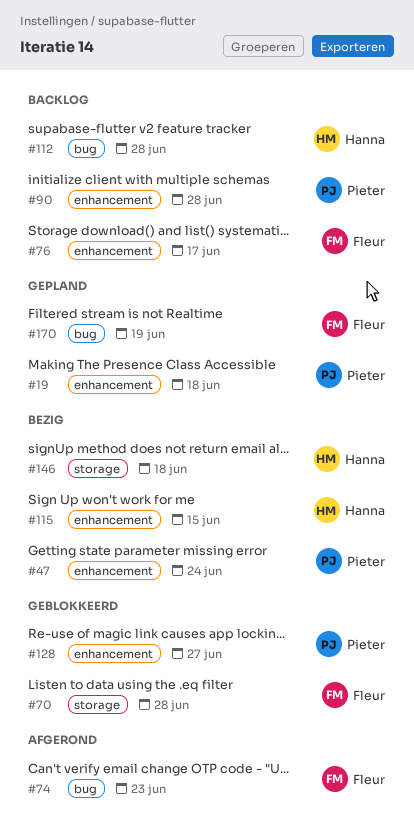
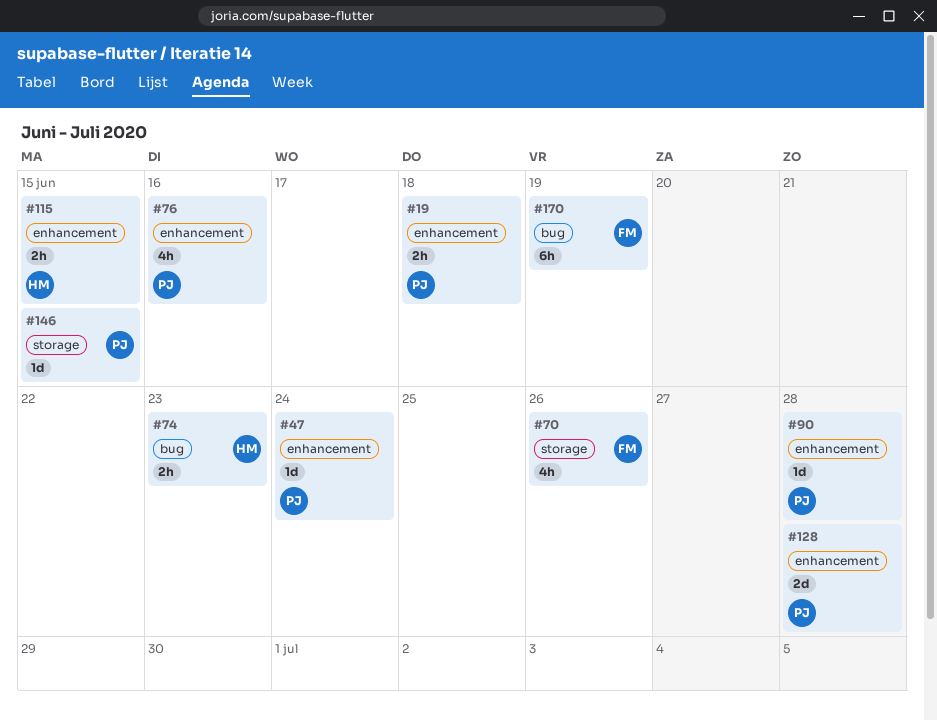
#70, due: Jun 28 -> Jun 26
#74, owner: Fleur -> Hanna
#76, owner: Fleur -> Pieter
#76, due: Jun 17 -> Jun 16
#112: present -> none
#128, due: Jun 27 -> Jun 28
#146, owner: Hanna -> Pieter
#146, due: Jun 18 -> Jun 15

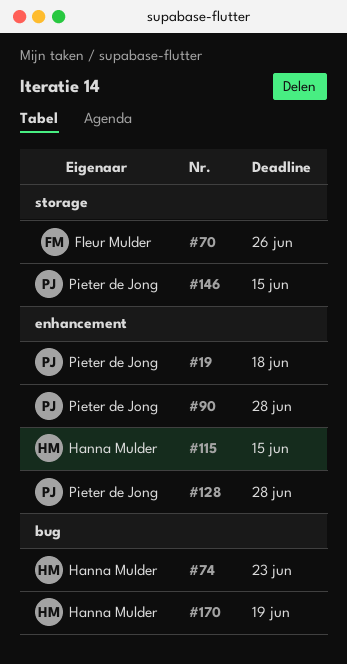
#47: present -> none
#76: present -> none
#170, owner: Fleur Mulder -> Hanna Mulder

